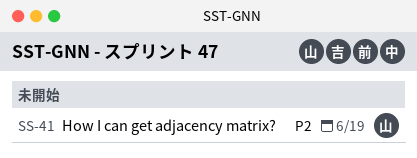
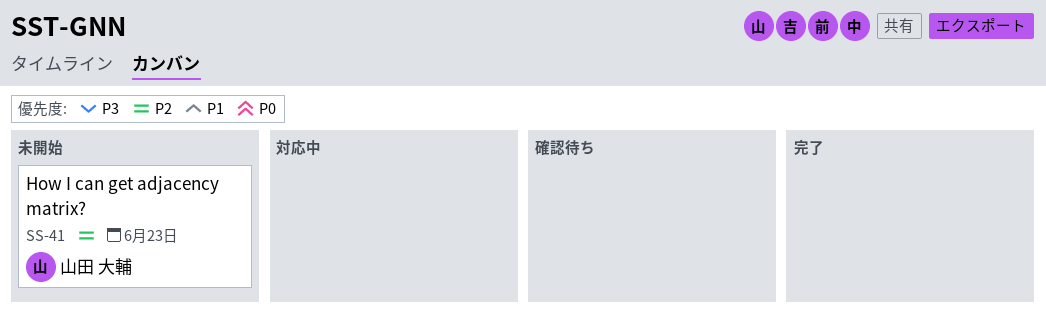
SS-41, due: Jun 19 -> Jun 23

